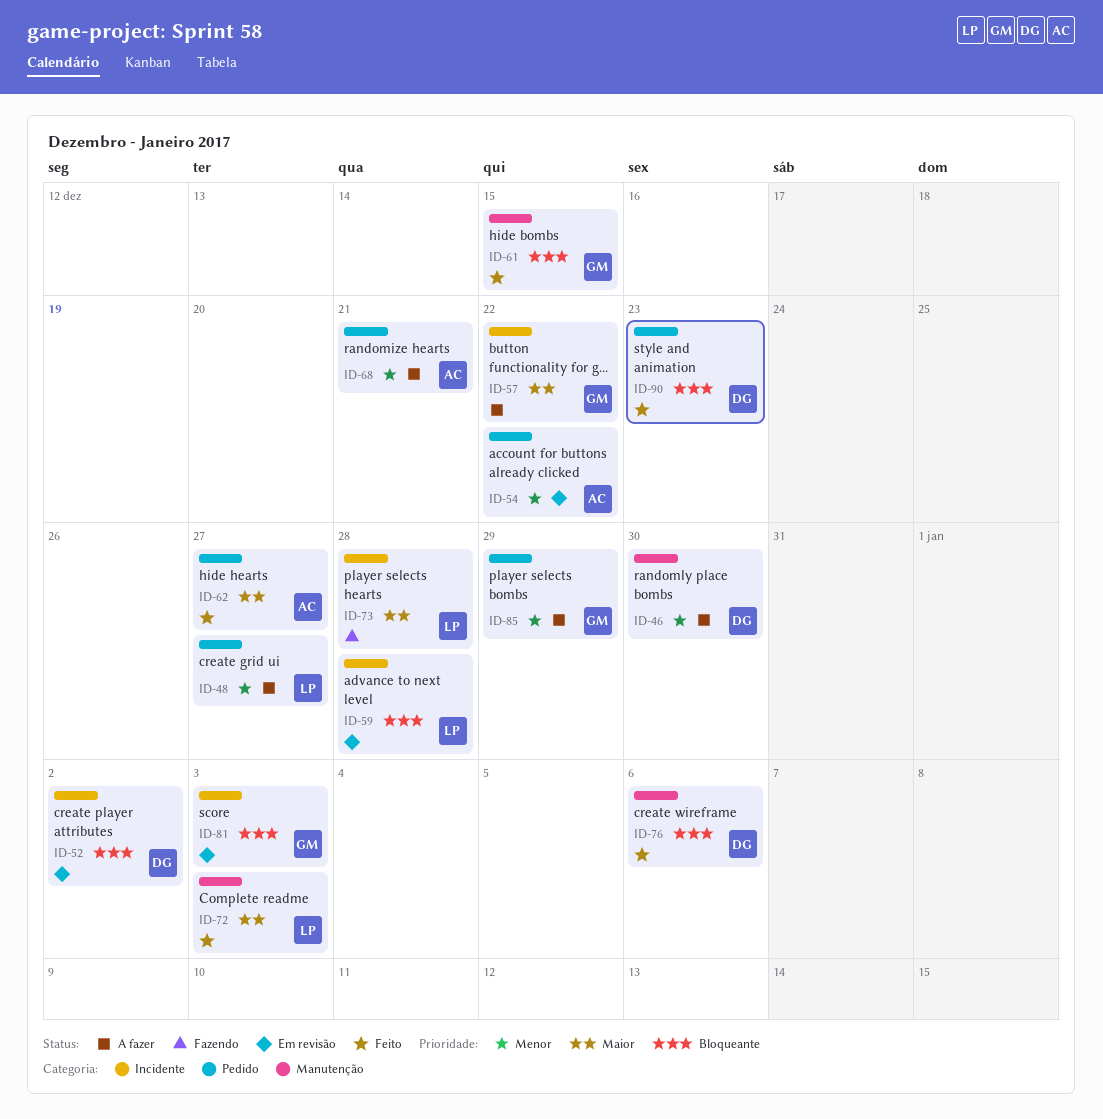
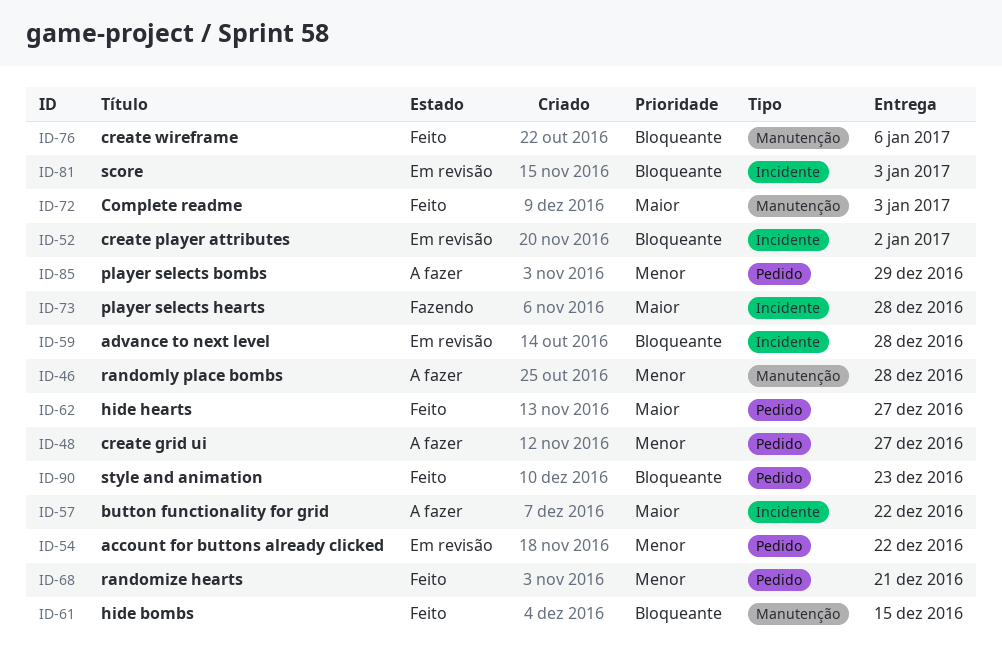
ID-46, due: Dec 30 -> Dec 28
ID-68, status: A fazer -> Feito

